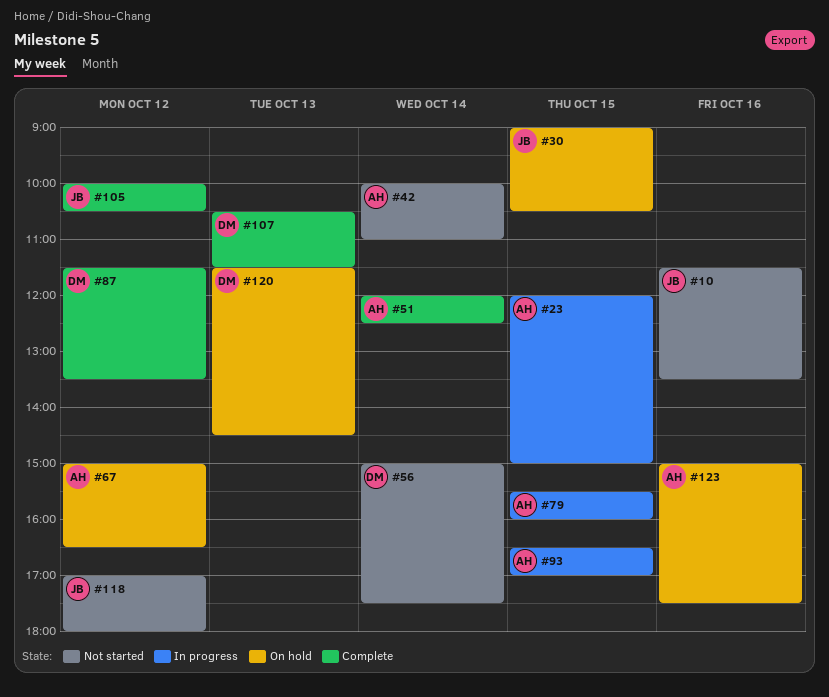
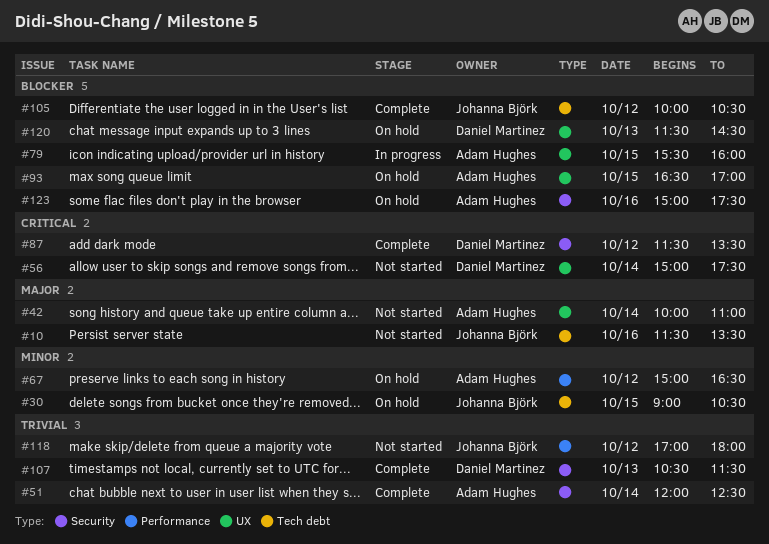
#23: present -> none
#93, status: In progress -> On hold

